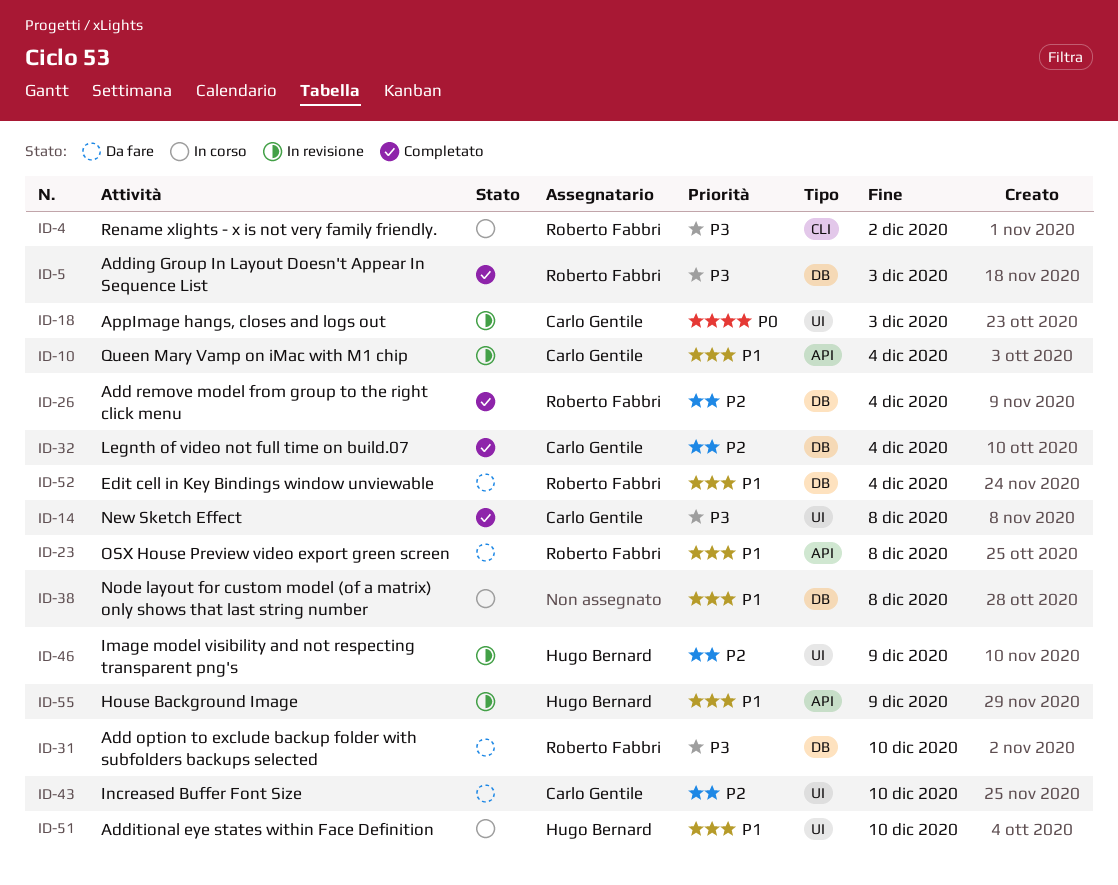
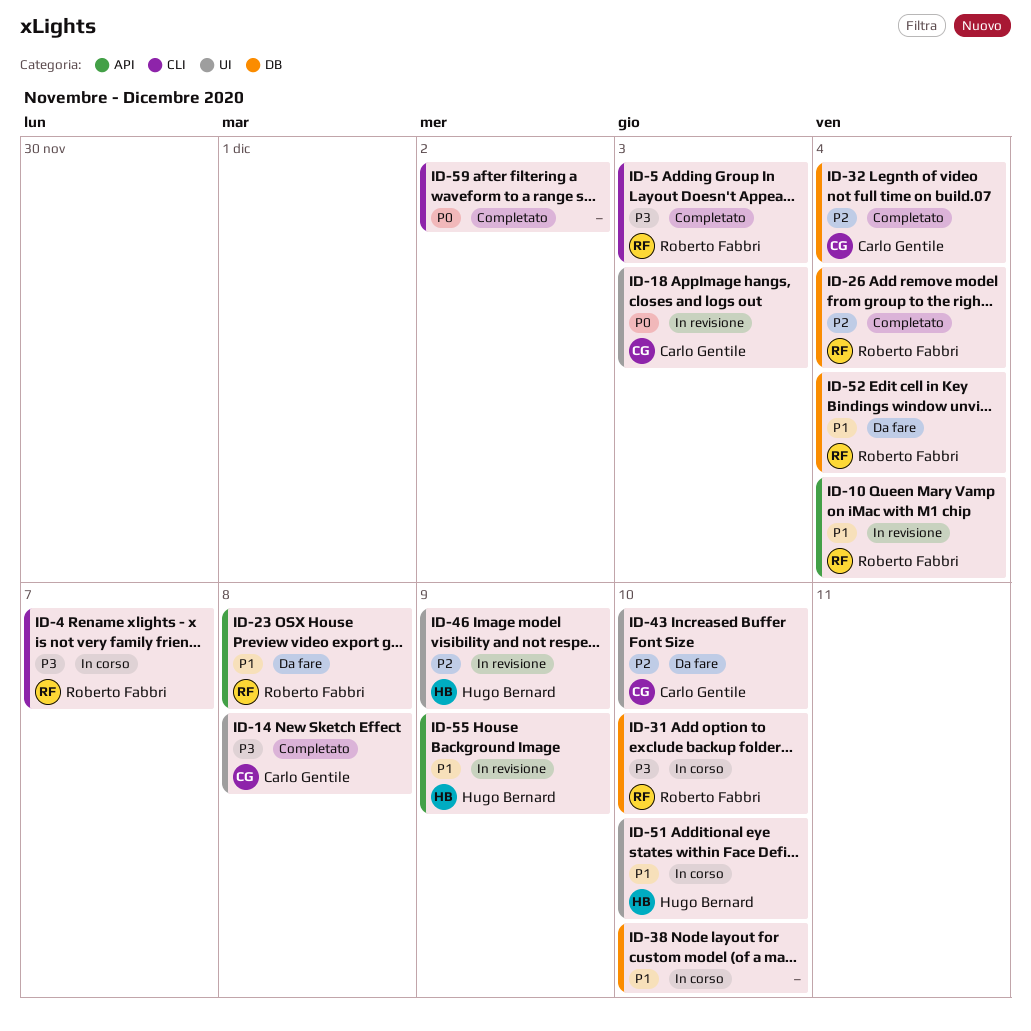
ID-4, due: Dec 2 -> Dec 7
ID-5, label: DB -> CLI
ID-10, owner: Carlo Gentile -> Roberto Fabbri
ID-31, status: Da fare -> In corso
ID-38, due: Dec 8 -> Dec 10
ID-59: none -> present

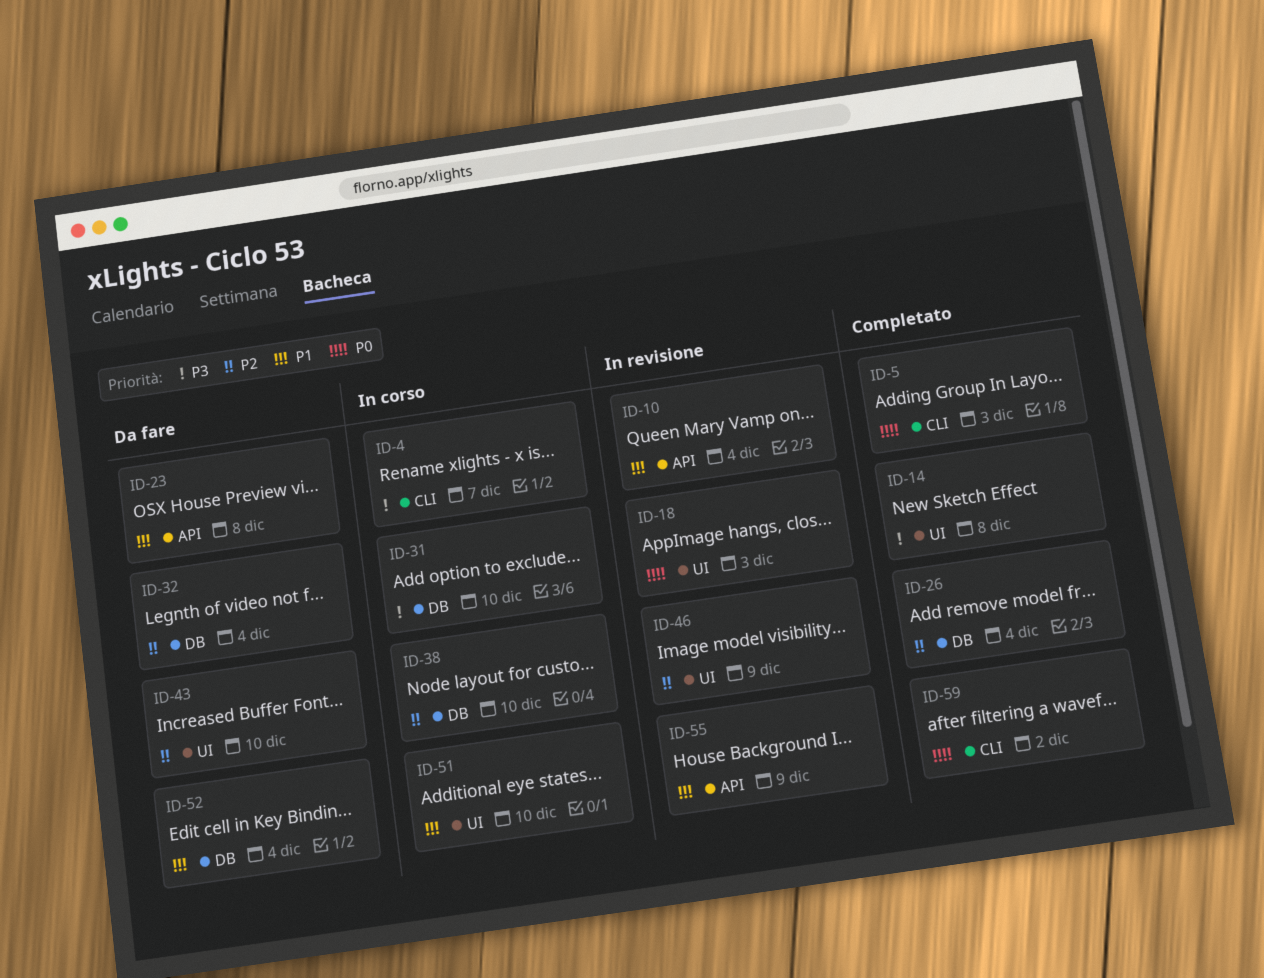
ID-5, priority: P3 -> P0
ID-32, status: Completato -> Da fare
ID-38, priority: P1 -> P2

